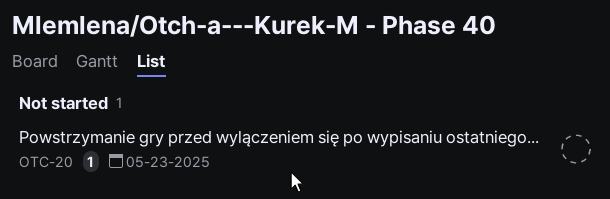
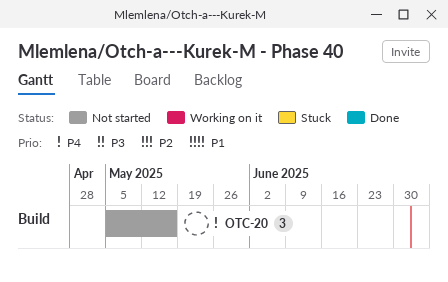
OTC-20, estimate: 1 -> 3
OTC-20, due: May 23 -> May 16

